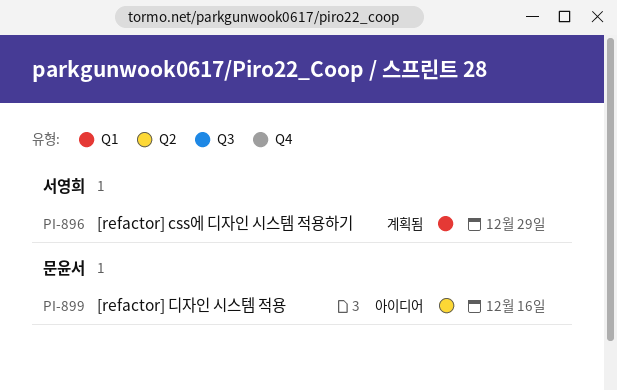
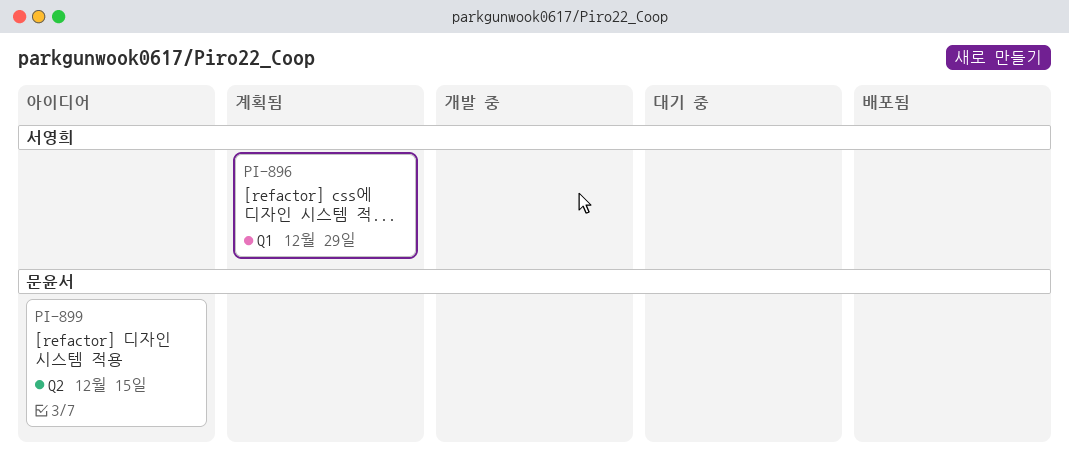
PI-899, due: Dec 16 -> Dec 15

